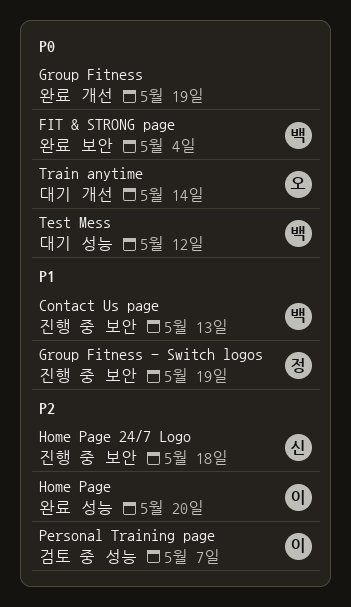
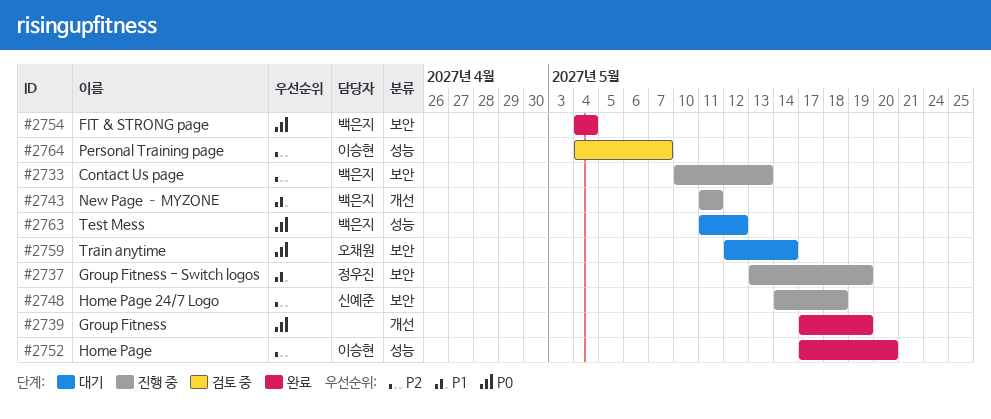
Contact Us page, priority: P1 -> P2
New Page – MYZONE: none -> present
Train anytime, label: 개선 -> 보안

